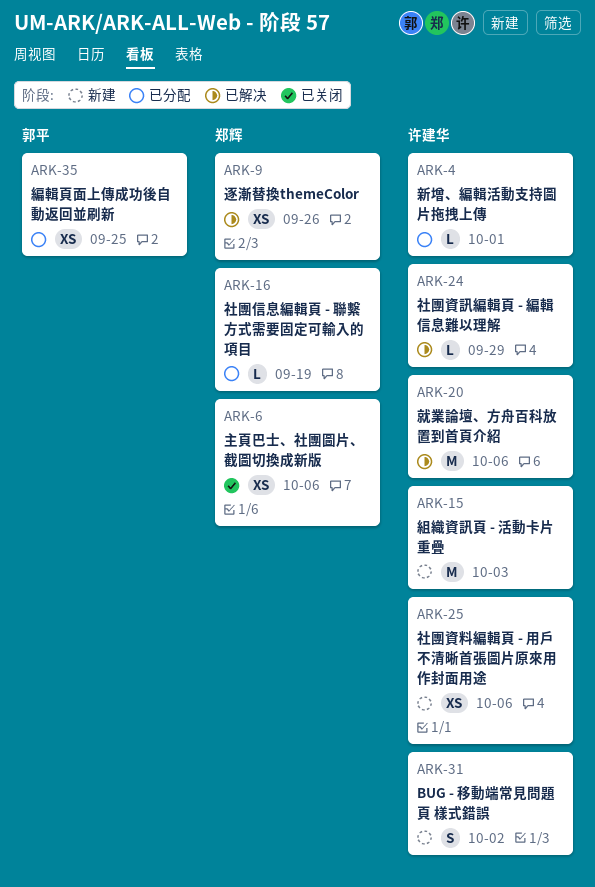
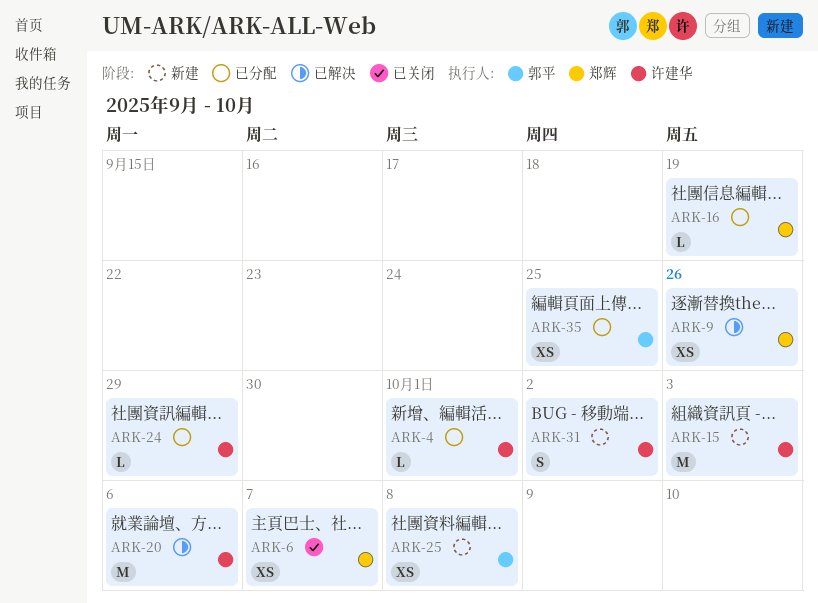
ARK-6, due: Oct 6 -> Oct 7
ARK-24, status: 已解决 -> 已分配
ARK-25, owner: 许建华 -> 郭平
ARK-25, due: Oct 6 -> Oct 8

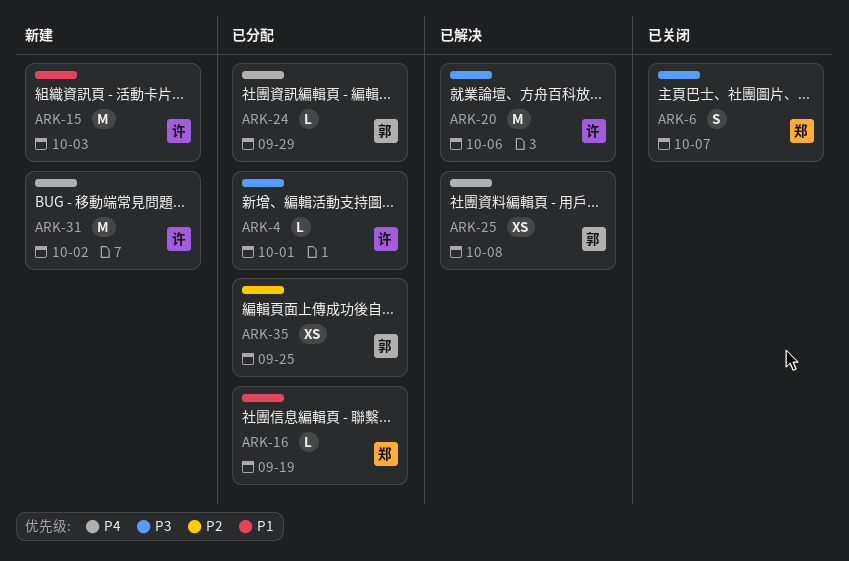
ARK-6, estimate: XS -> S
ARK-9: present -> none
ARK-24, owner: 许建华 -> 郭平
ARK-25, status: 新建 -> 已解决
ARK-31, estimate: S -> M

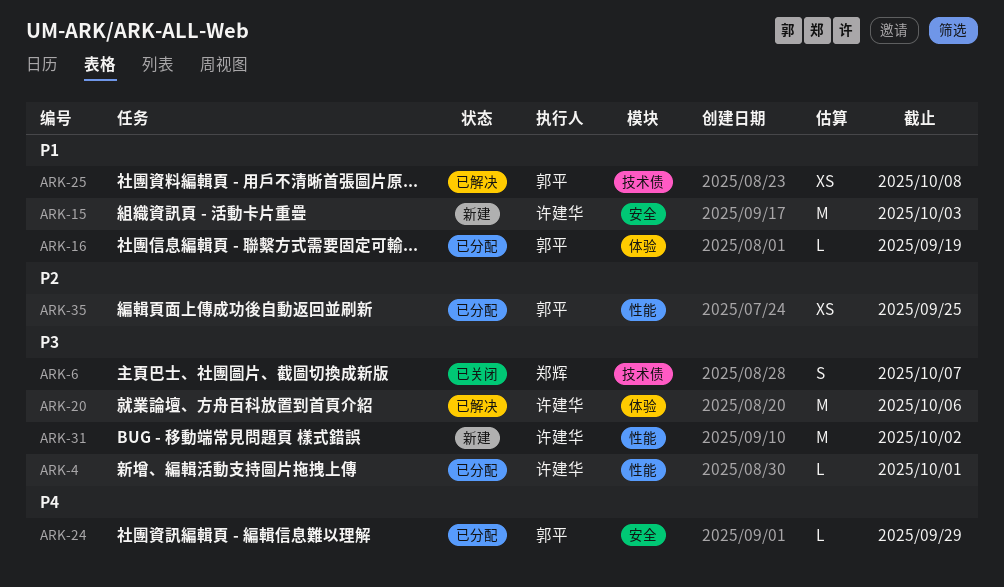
ARK-16, owner: 郑辉 -> 郭平
ARK-25, priority: P4 -> P1
ARK-31, priority: P4 -> P3

